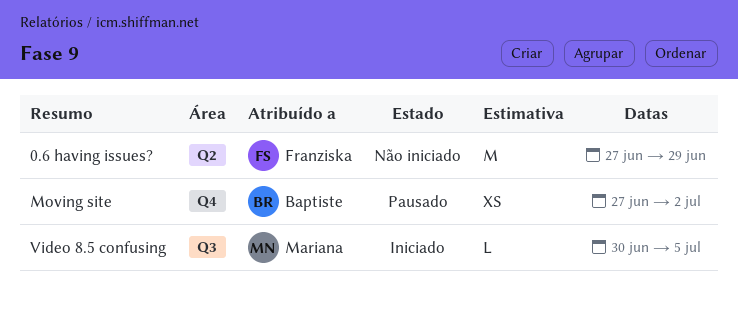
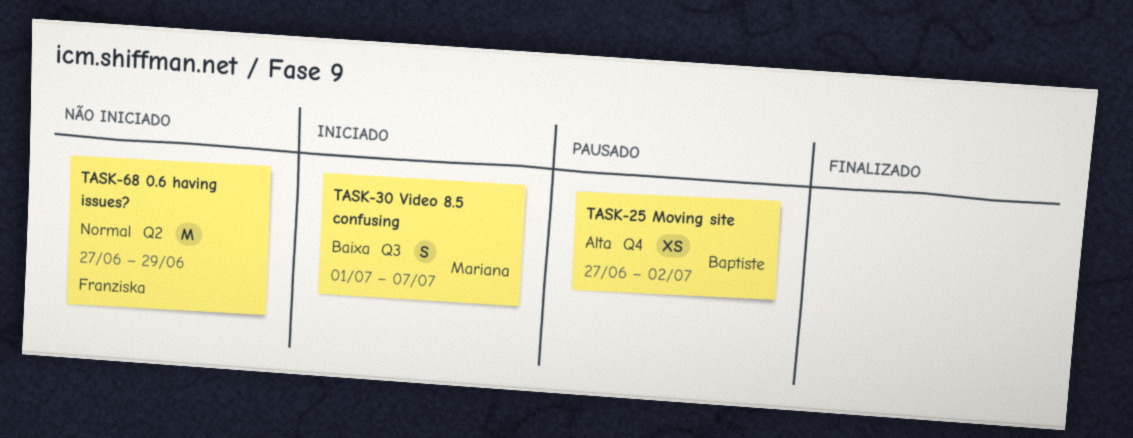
Video 8.5 confusing, estimate: L -> S
Video 8.5 confusing, start: Jun 30 -> Jul 1
Video 8.5 confusing, due: Jul 5 -> Jul 7

